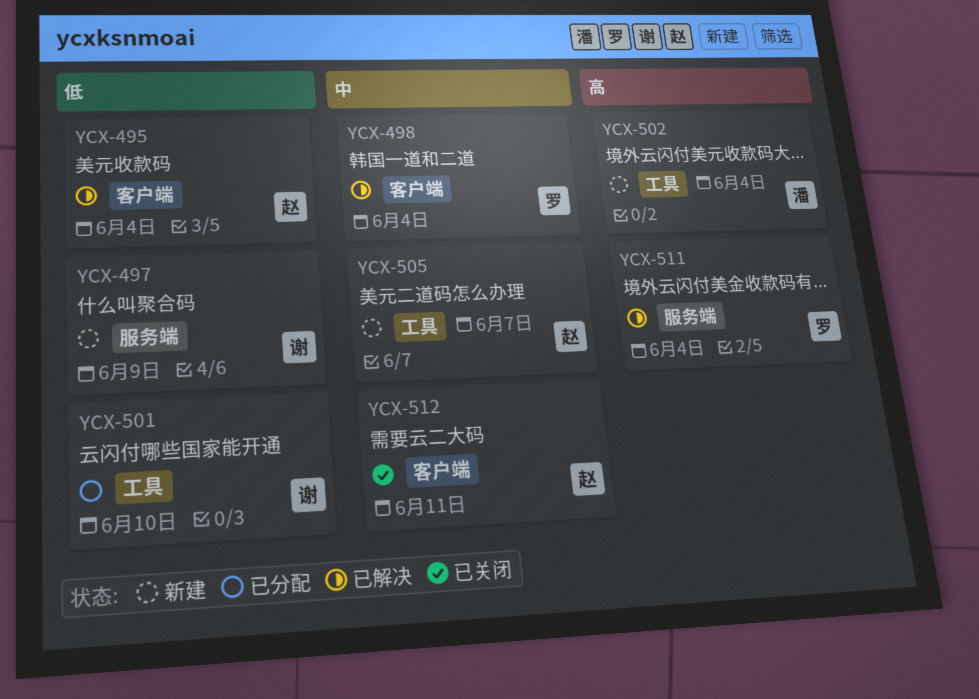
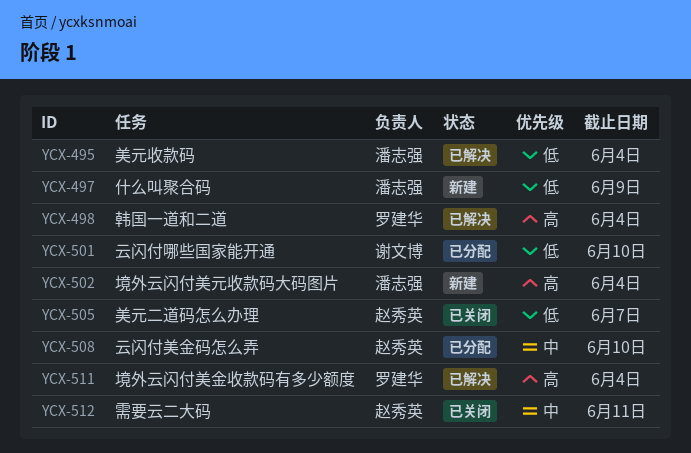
YCX-495, owner: 赵秀英 -> 潘志强
YCX-497, owner: 谢文博 -> 潘志强
YCX-498, priority: 中 -> 高
YCX-505, status: 新建 -> 已关闭
YCX-505, priority: 中 -> 低
YCX-508: none -> present

